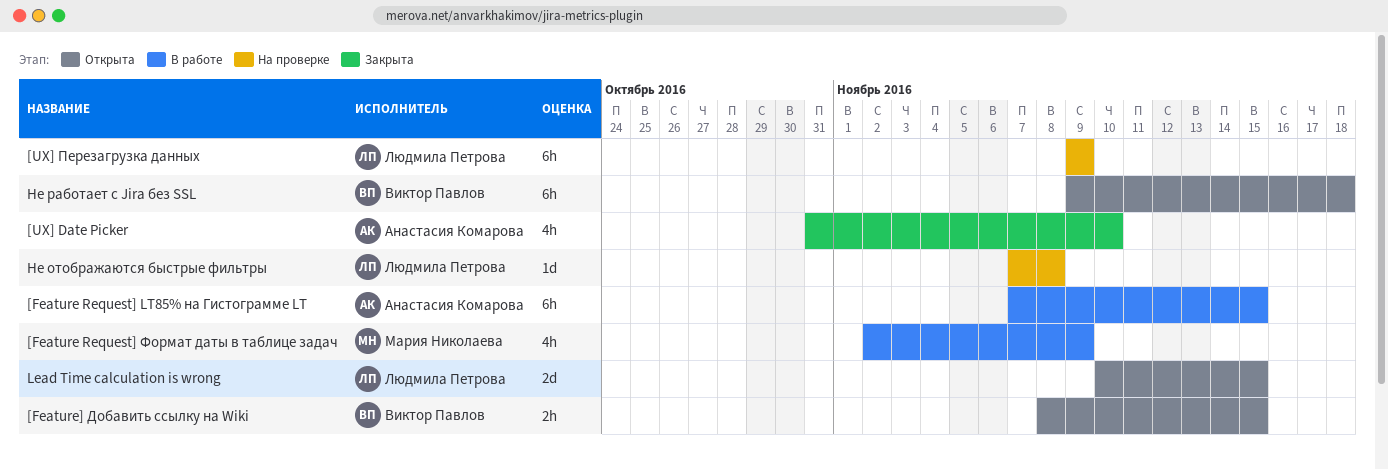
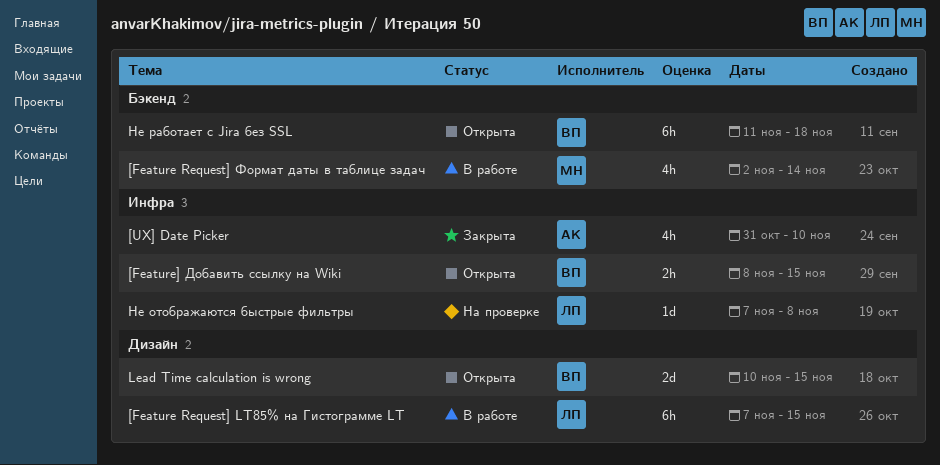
[Feature Request] LT85% на Гистограмме LT, owner: Анастасия Комарова -> Людмила Петрова
[Feature Request] Формат даты в таблице задач, due: Nov 9 -> Nov 14
[UX] Перезагрузка данных: present -> none
Lead Time calculation is wrong, owner: Людмила Петрова -> Виктор Павлов
Не работает с Jira без SSL, start: Nov 9 -> Nov 11

